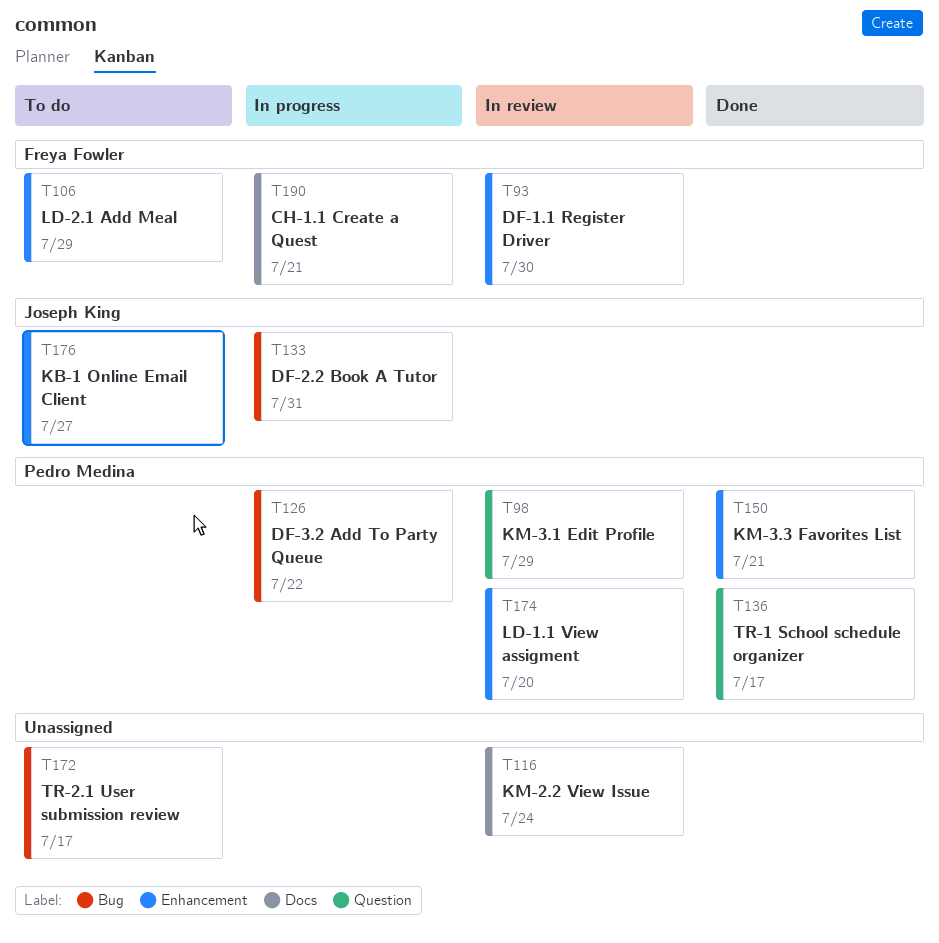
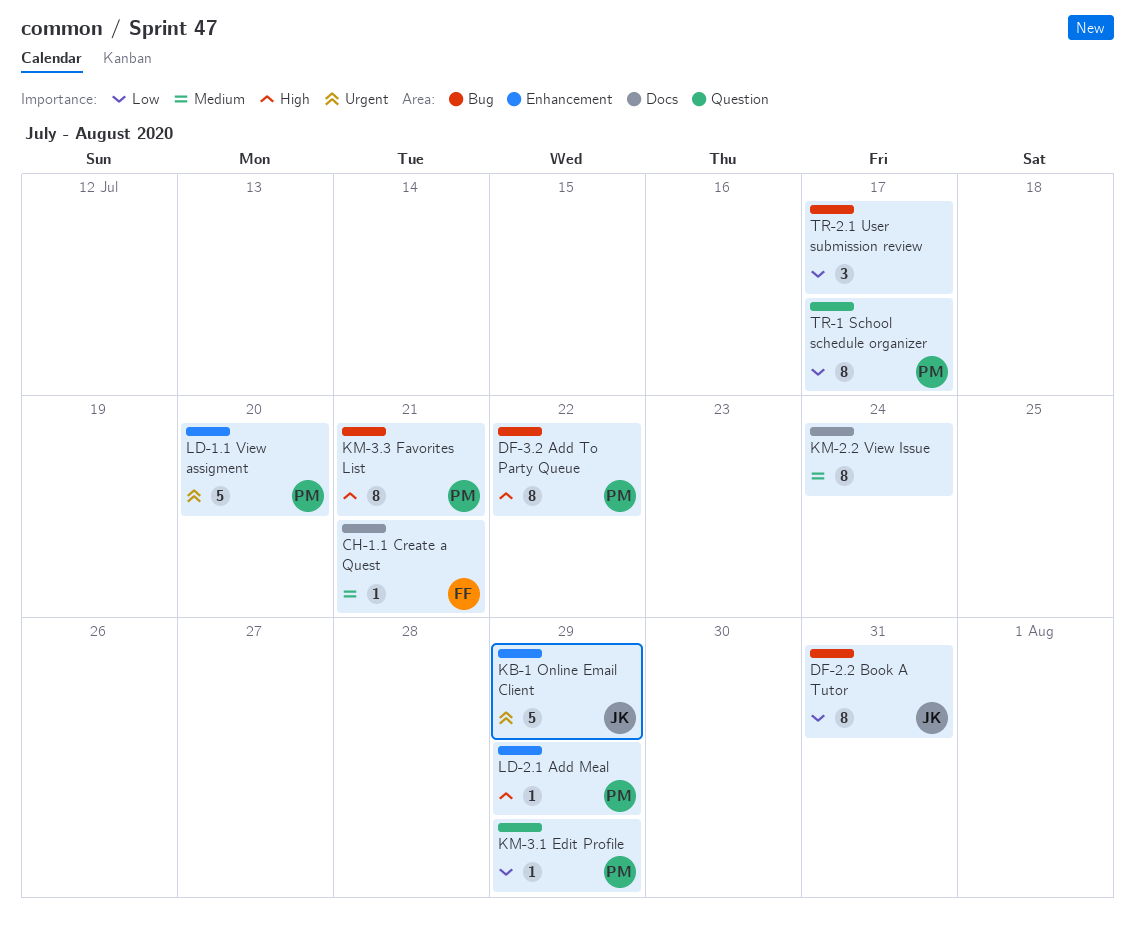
DF-1.1 Register Driver: present -> none
KB-1 Online Email Client, due: Jul 27 -> Jul 29
KM-3.3 Favorites List, label: Enhancement -> Bug
LD-2.1 Add Meal, owner: Freya Fowler -> Pedro Medina

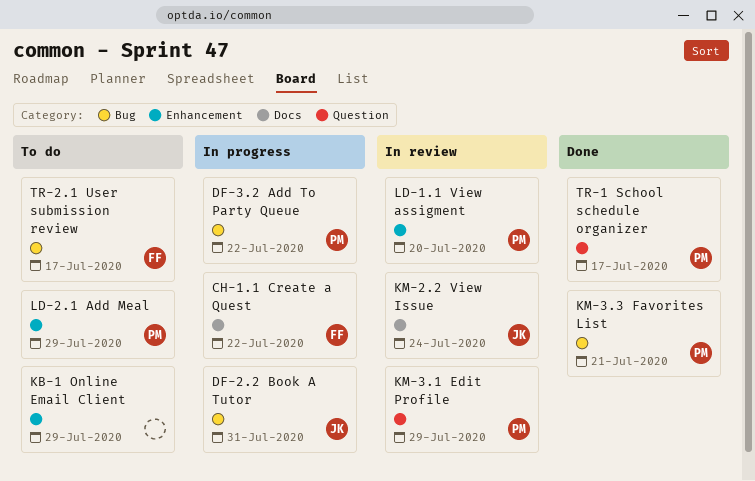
CH-1.1 Create a Quest, due: Jul 21 -> Jul 22
KB-1 Online Email Client, owner: JK -> none
KM-2.2 View Issue, owner: none -> JK
TR-2.1 User submission review, owner: none -> FF

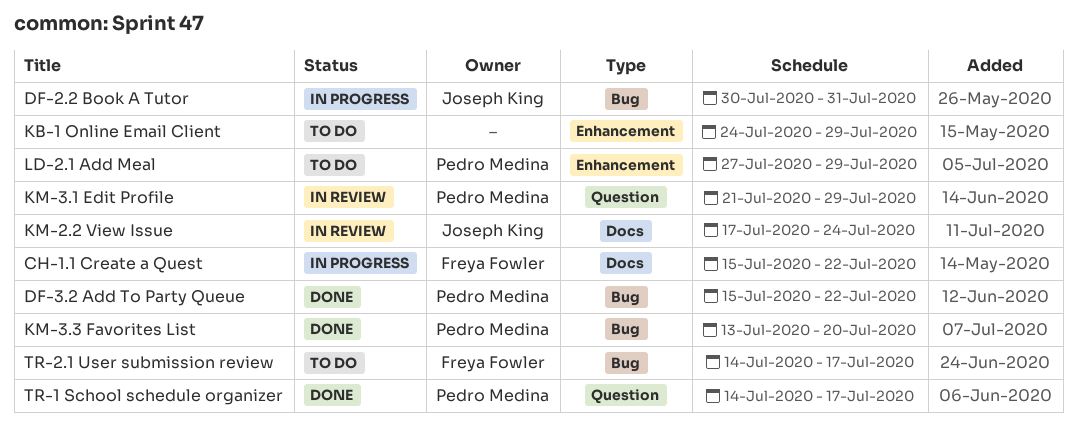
DF-3.2 Add To Party Queue, status: In progress -> Done
KM-3.3 Favorites List, due: Jul 21 -> Jul 20
LD-1.1 View assigment: present -> none

